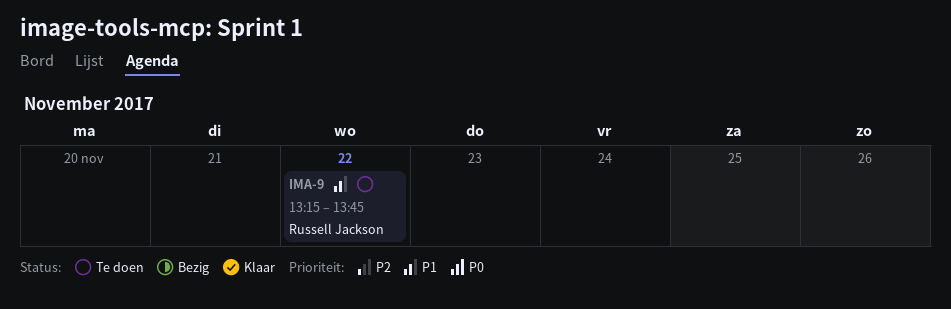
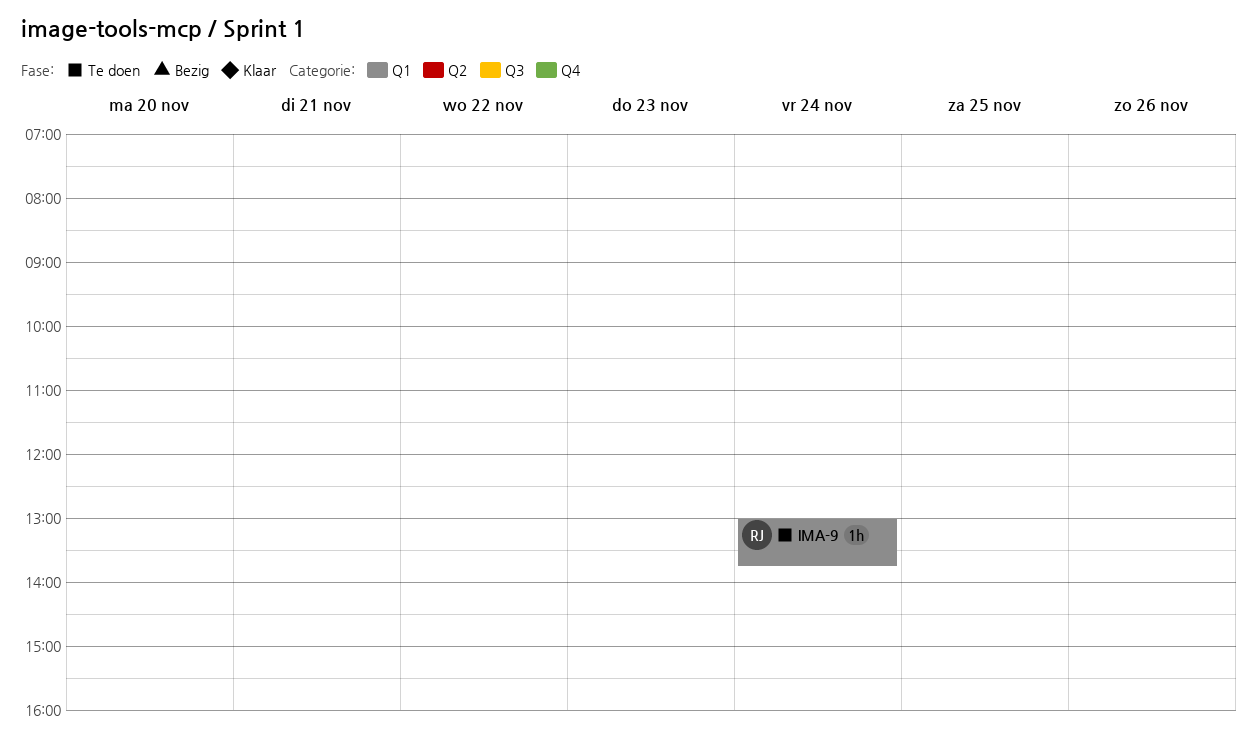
IMA-9, day: Nov 22 -> Nov 24
IMA-9, begins: 13:15 -> 13:00

